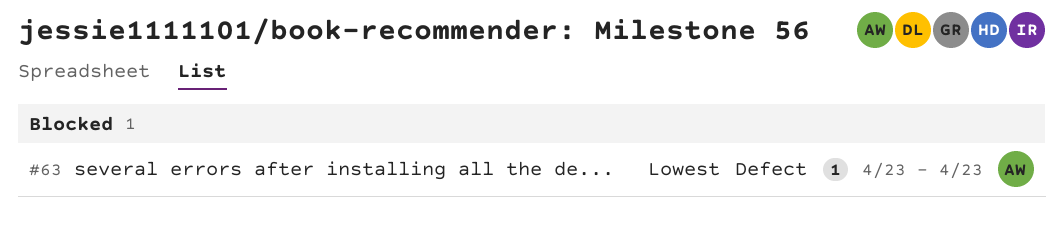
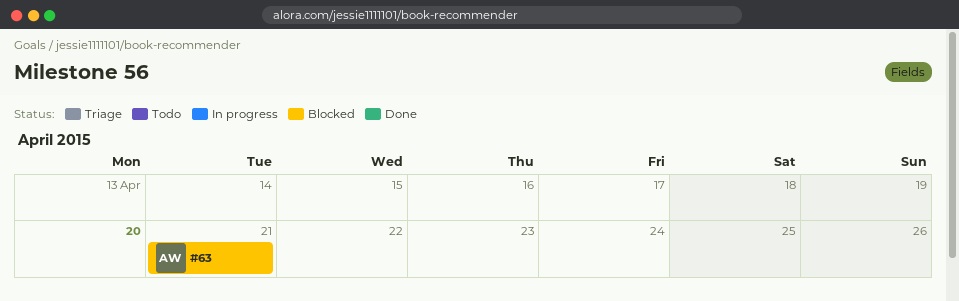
#63, start: Apr 23 -> Apr 21
#63, due: Apr 23 -> Apr 21

